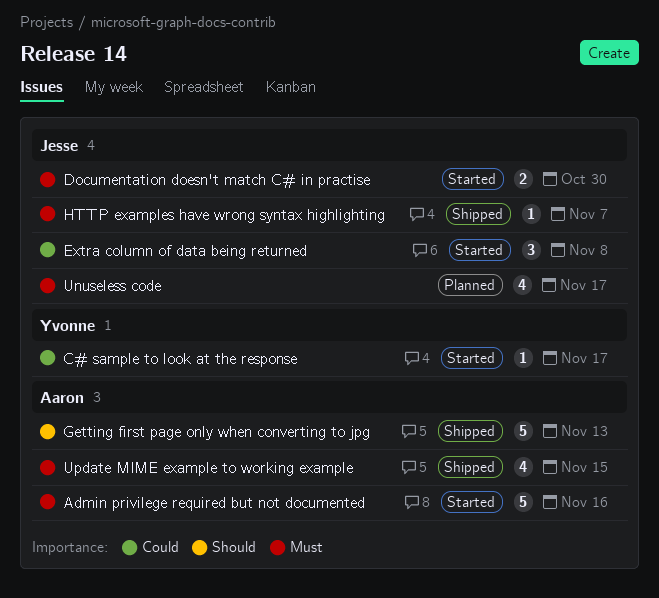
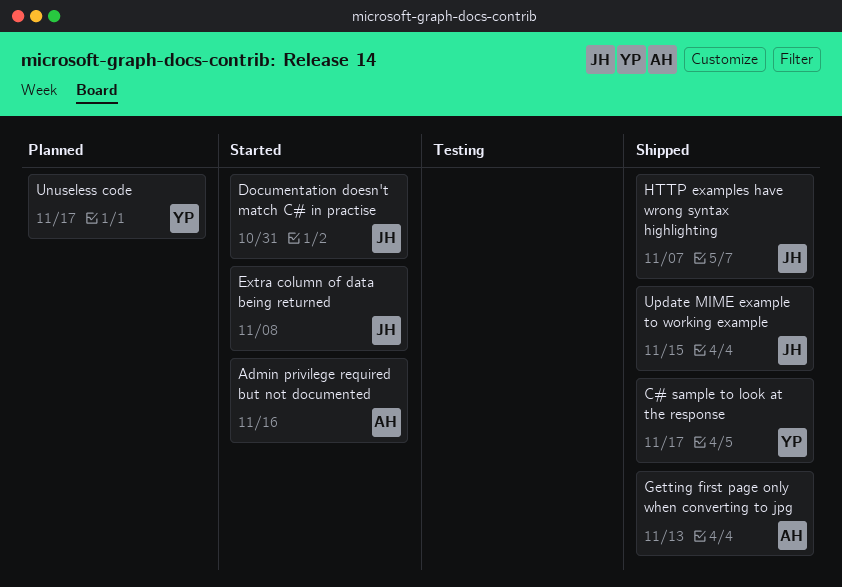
C# sample to look at the response, status: Started -> Shipped
Documentation doesn't match C# in practise, due: Oct 30 -> Oct 31
Unuseless code, owner: Jesse -> Yvonne
Update MIME example to working example, owner: Aaron -> Jesse

